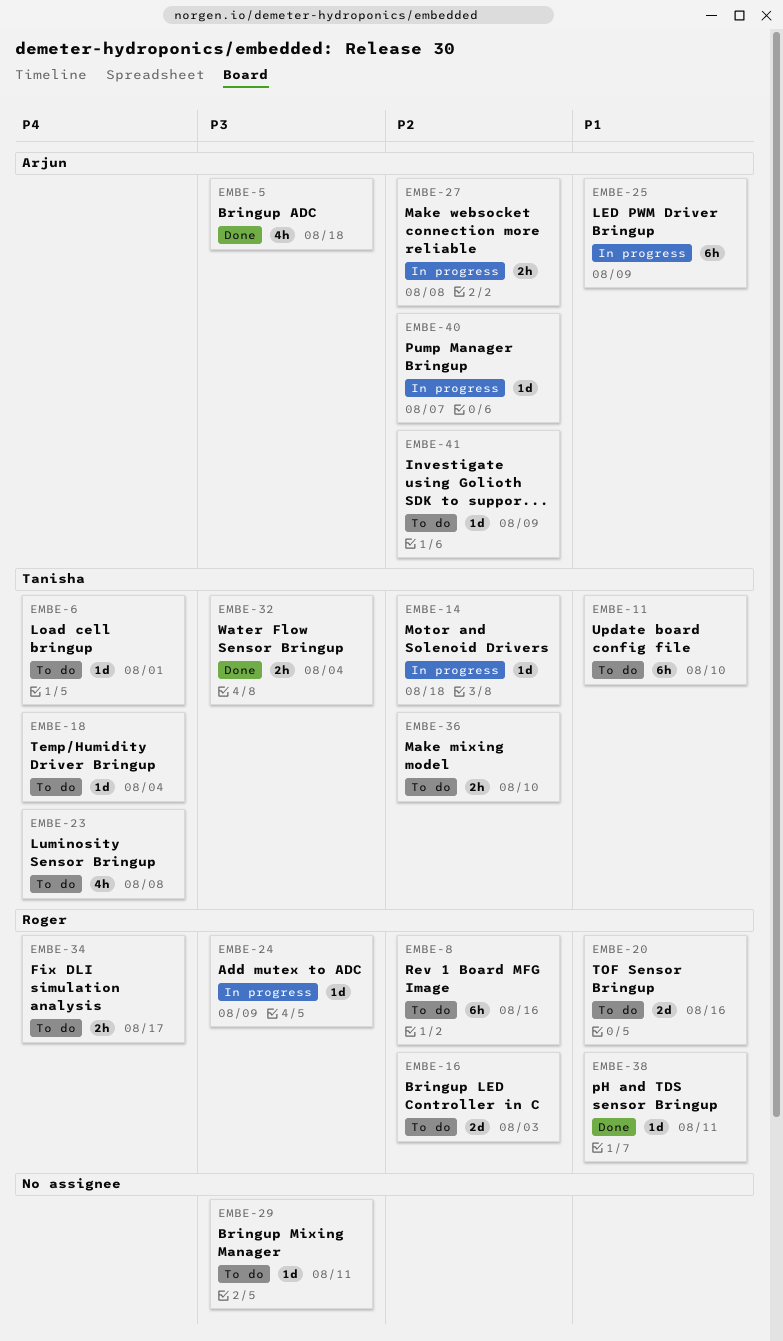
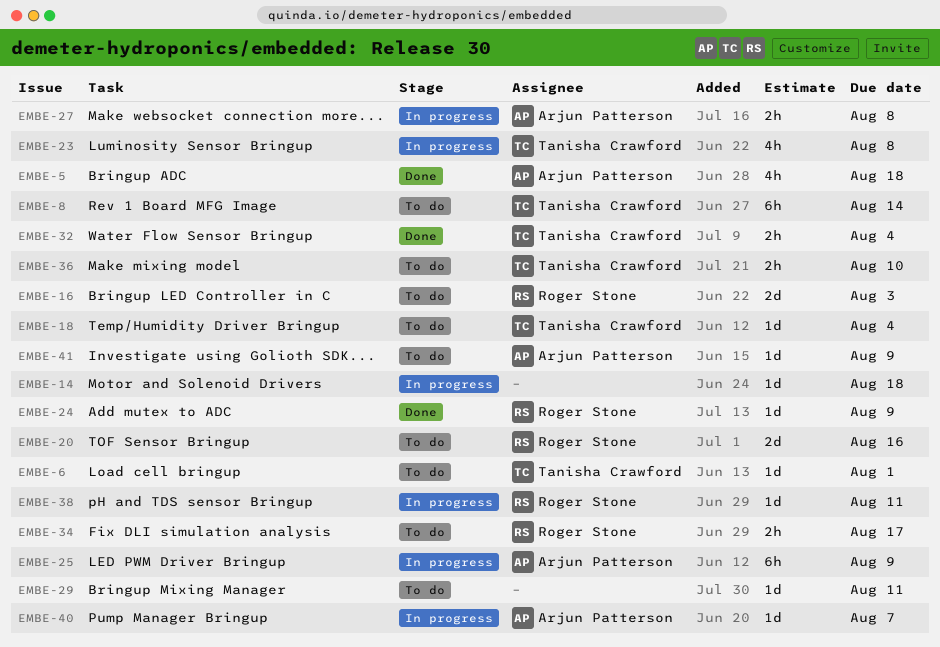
EMBE-8, owner: Roger Stone -> Tanisha Crawford
EMBE-8, due: Aug 16 -> Aug 14
EMBE-11: present -> none
EMBE-14, owner: Tanisha Crawford -> none
EMBE-23, status: To do -> In progress
EMBE-24, status: In progress -> Done
EMBE-38, status: Done -> In progress

